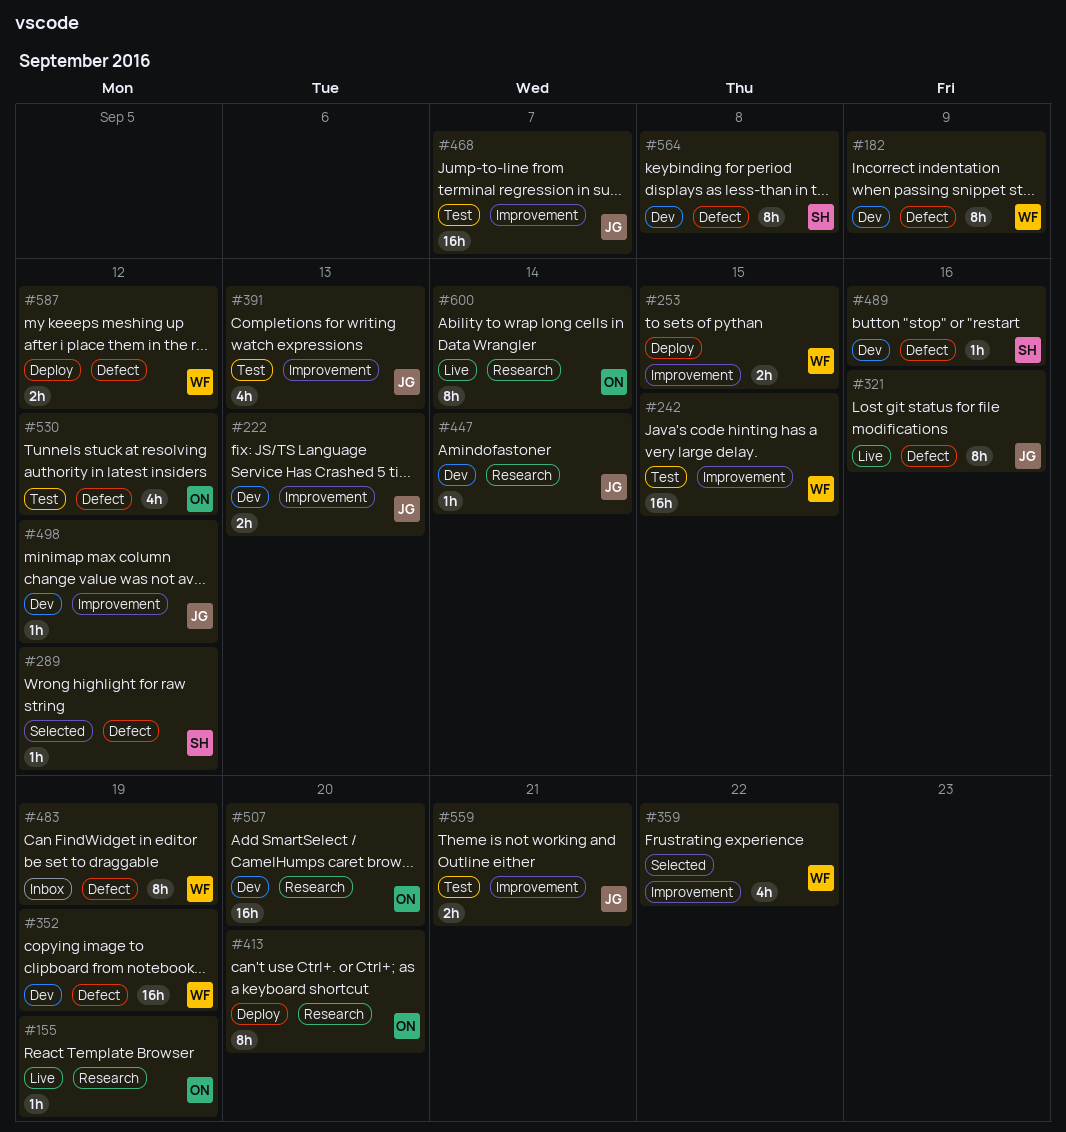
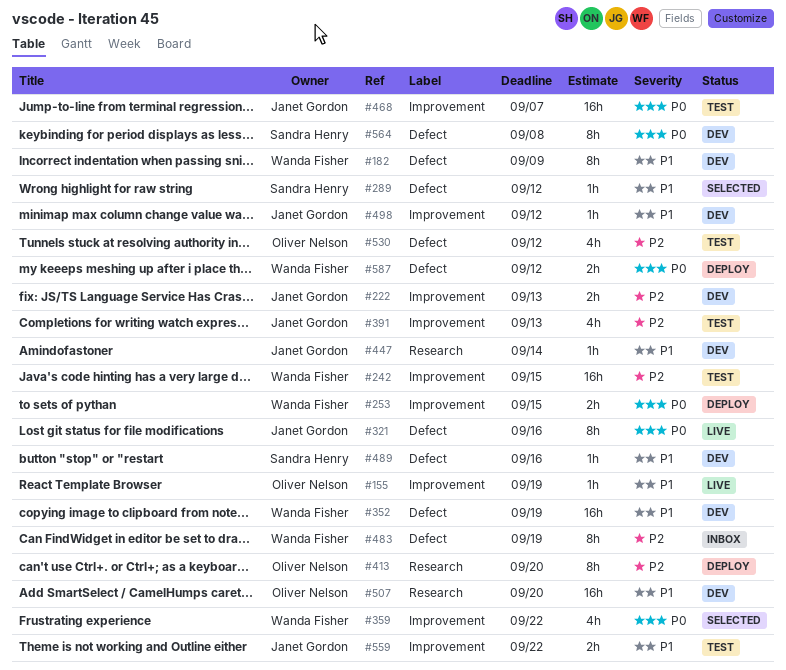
#155, label: Research -> Improvement
#559, due: Sep 21 -> Sep 22
#600: present -> none

